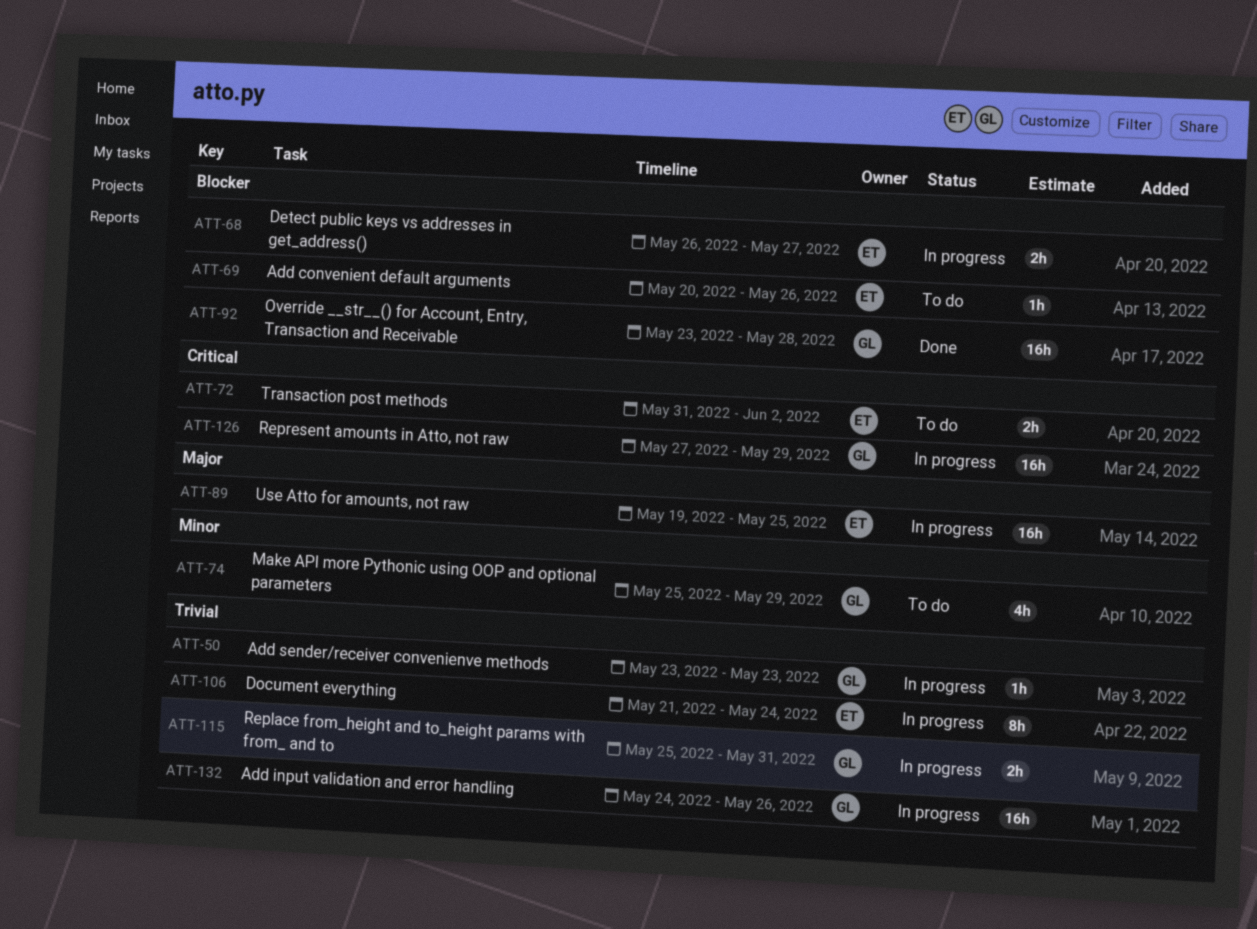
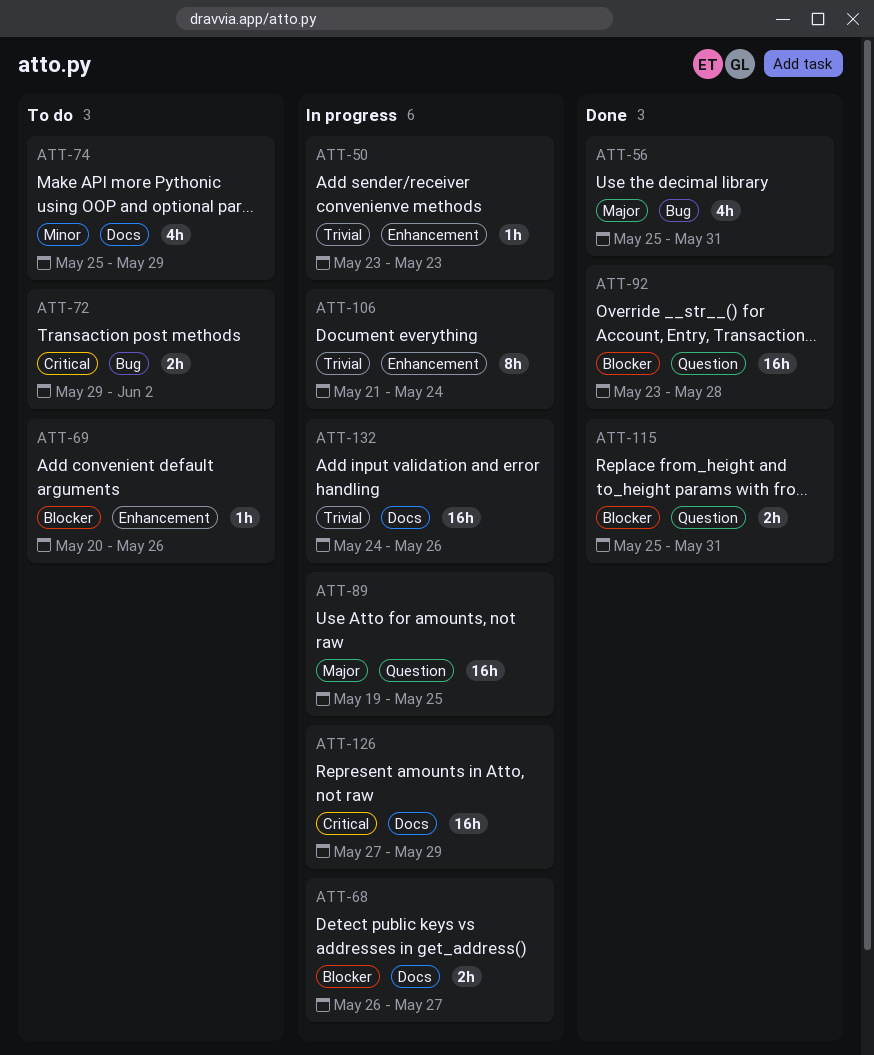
ATT-56: none -> present
ATT-72, start: May 31 -> May 29
ATT-115, status: In progress -> Done
ATT-115, priority: Trivial -> Blocker

